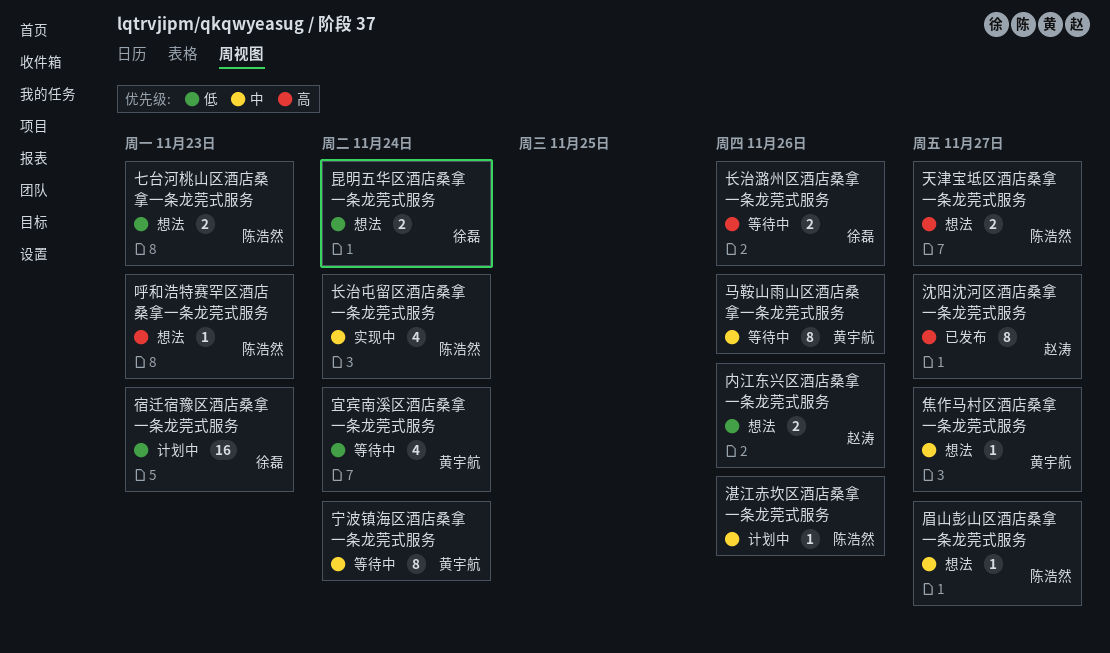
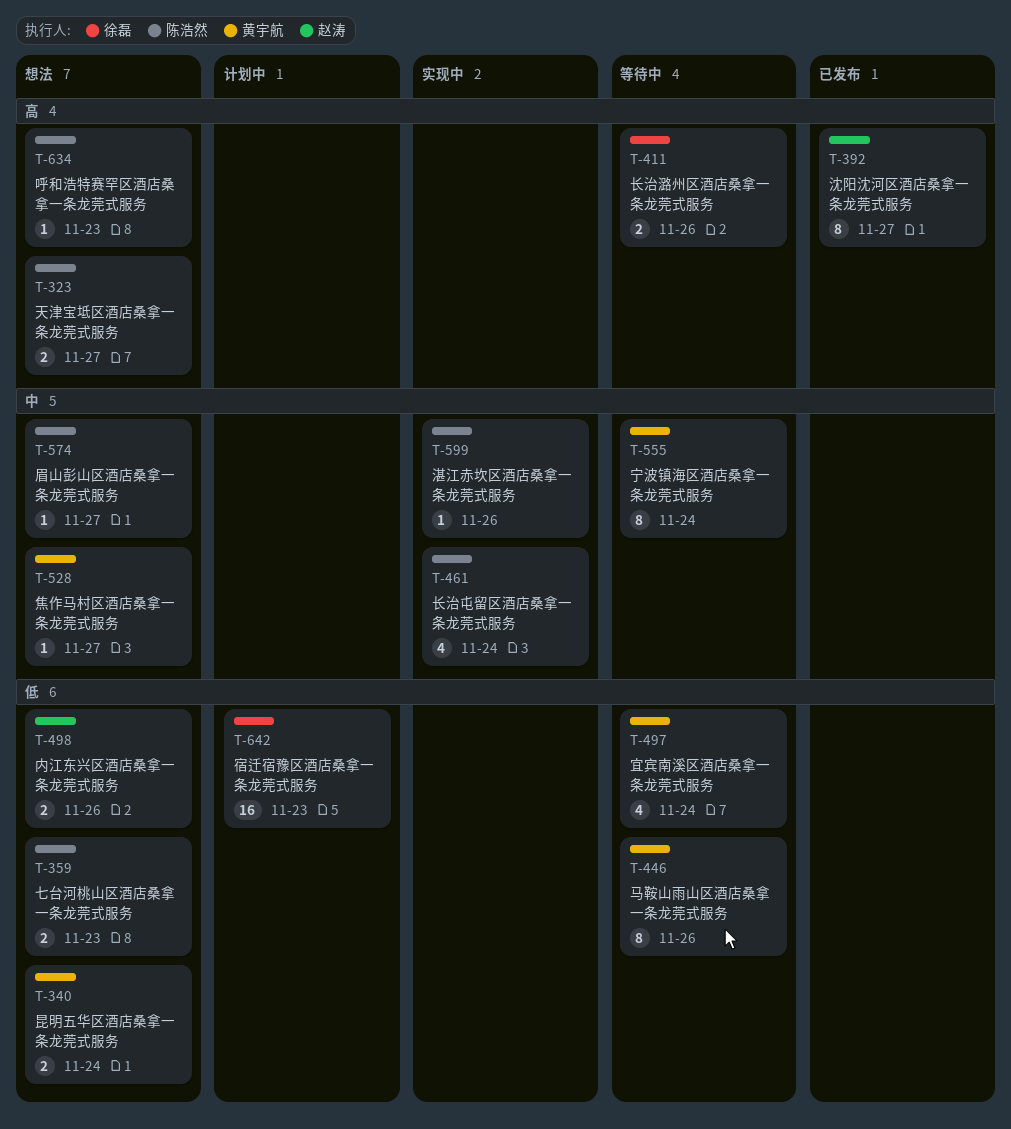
昆明五华区酒店桑拿一条龙莞式服务, owner: 徐磊 -> 黄宇航
湛江赤坎区酒店桑拿一条龙莞式服务, status: 计划中 -> 实现中
马鞍山雨山区酒店桑拿一条龙莞式服务, priority: 中 -> 低

